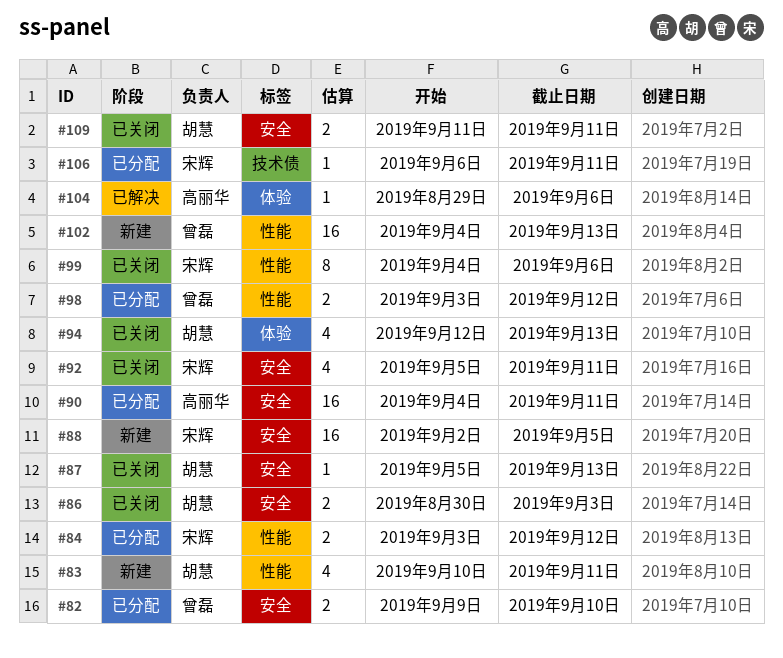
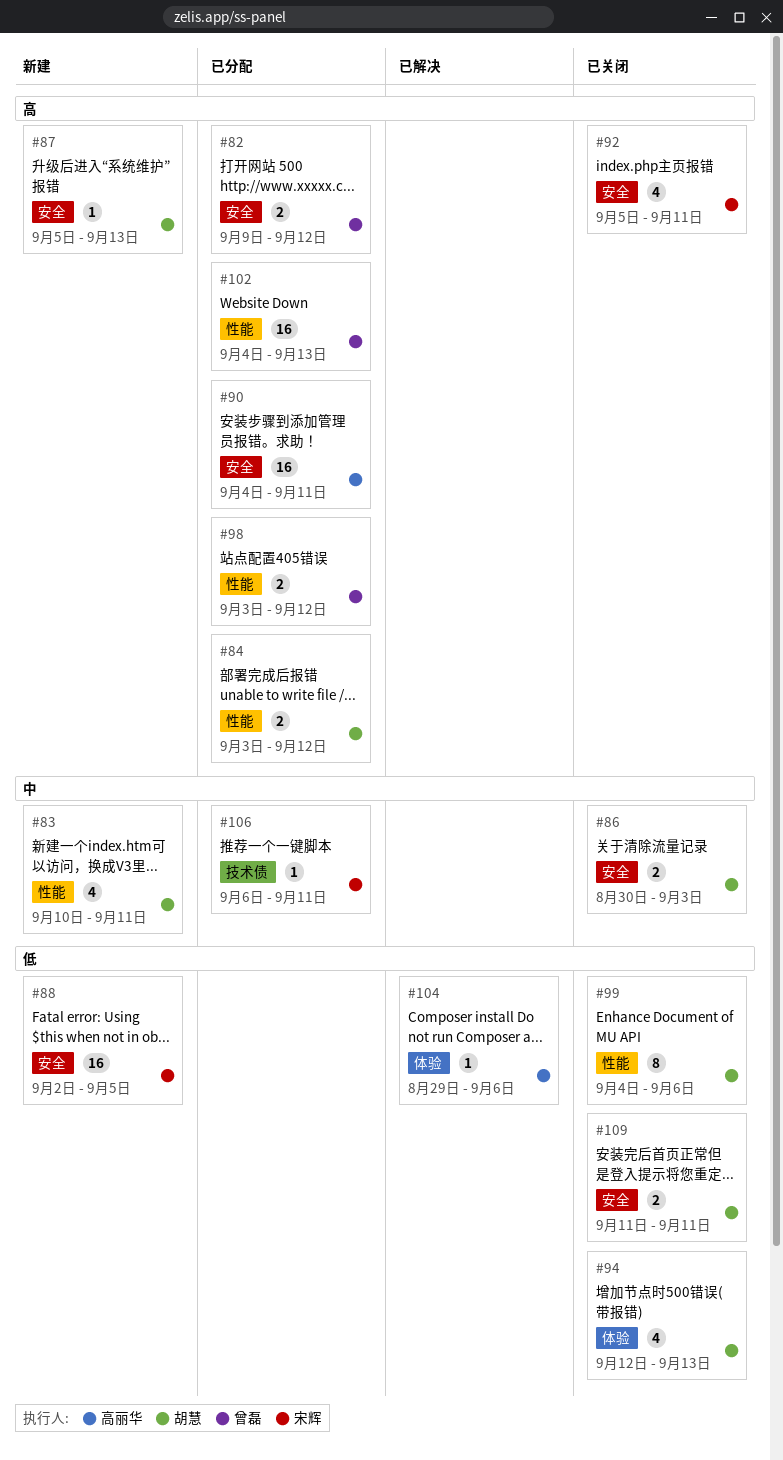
#82, due: Sep 10 -> Sep 12
#84, owner: 宋辉 -> 胡慧
#87, status: 已关闭 -> 新建
#99, owner: 宋辉 -> 胡慧
#102, status: 新建 -> 已分配

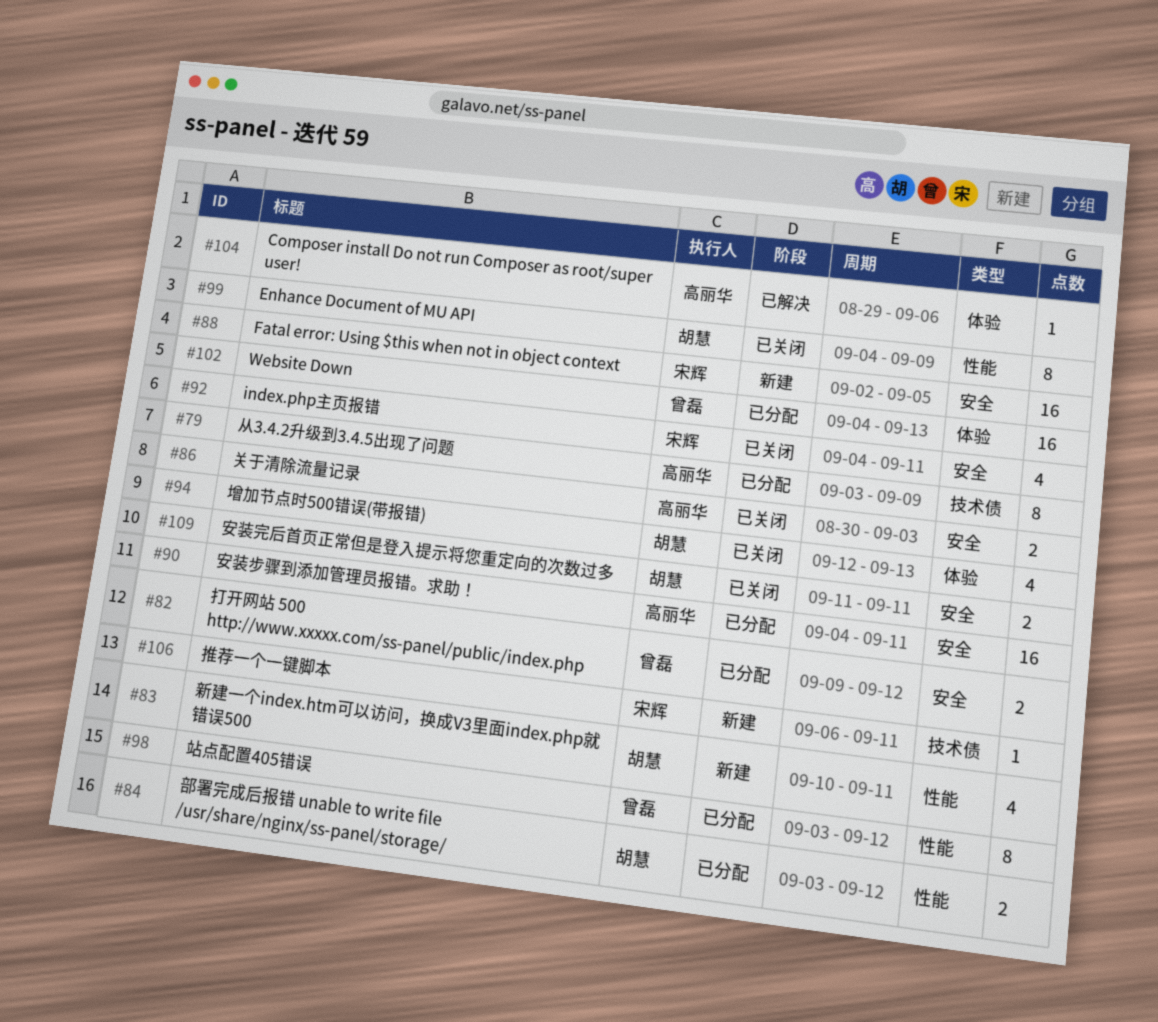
#79: none -> present
#86, owner: 胡慧 -> 高丽华
#87: present -> none
#92, start: Sep 5 -> Sep 4
#98, estimate: 2 -> 8
#99, due: Sep 6 -> Sep 9
#102, label: 性能 -> 体验
#106, status: 已分配 -> 新建

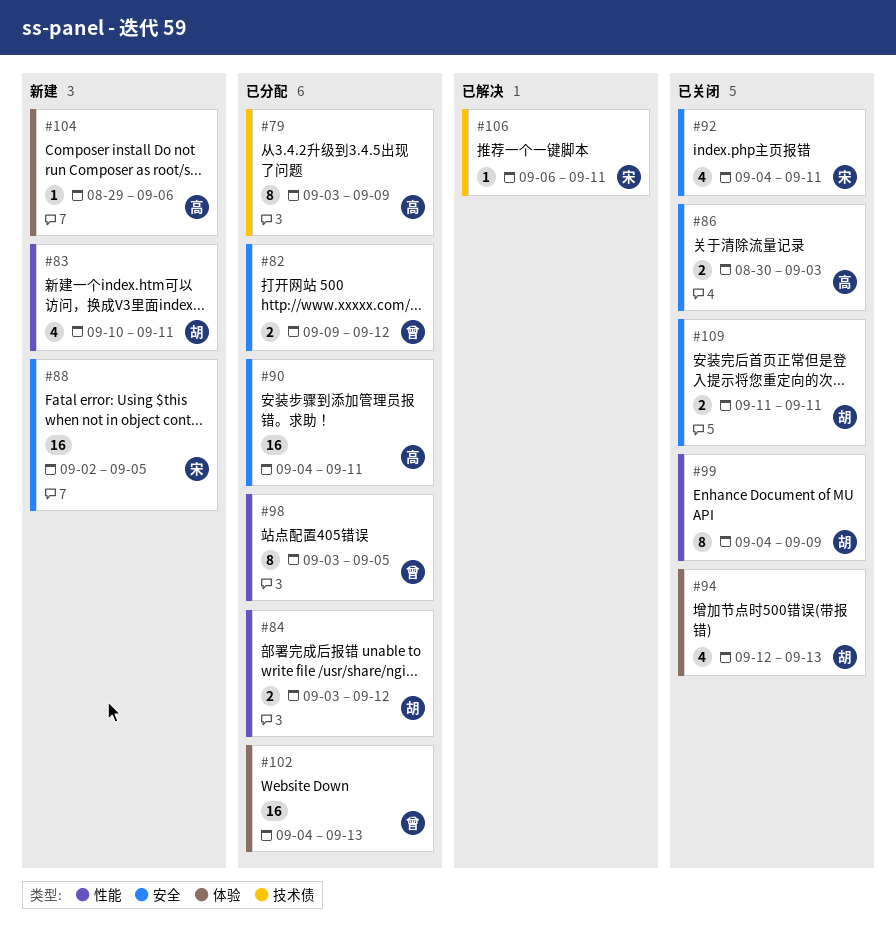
#98, due: Sep 12 -> Sep 5
#104, status: 已解决 -> 新建
#106, status: 新建 -> 已解决

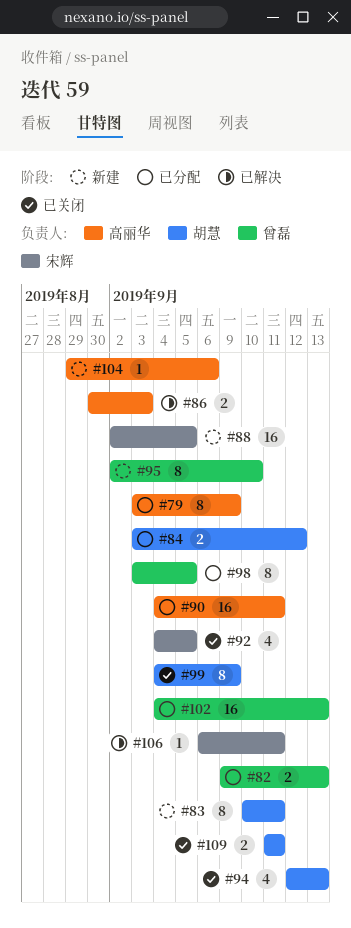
#82, due: Sep 12 -> Sep 13
#83, estimate: 4 -> 8
#86, status: 已关闭 -> 已解决
#92, due: Sep 11 -> Sep 5
#95: none -> present

